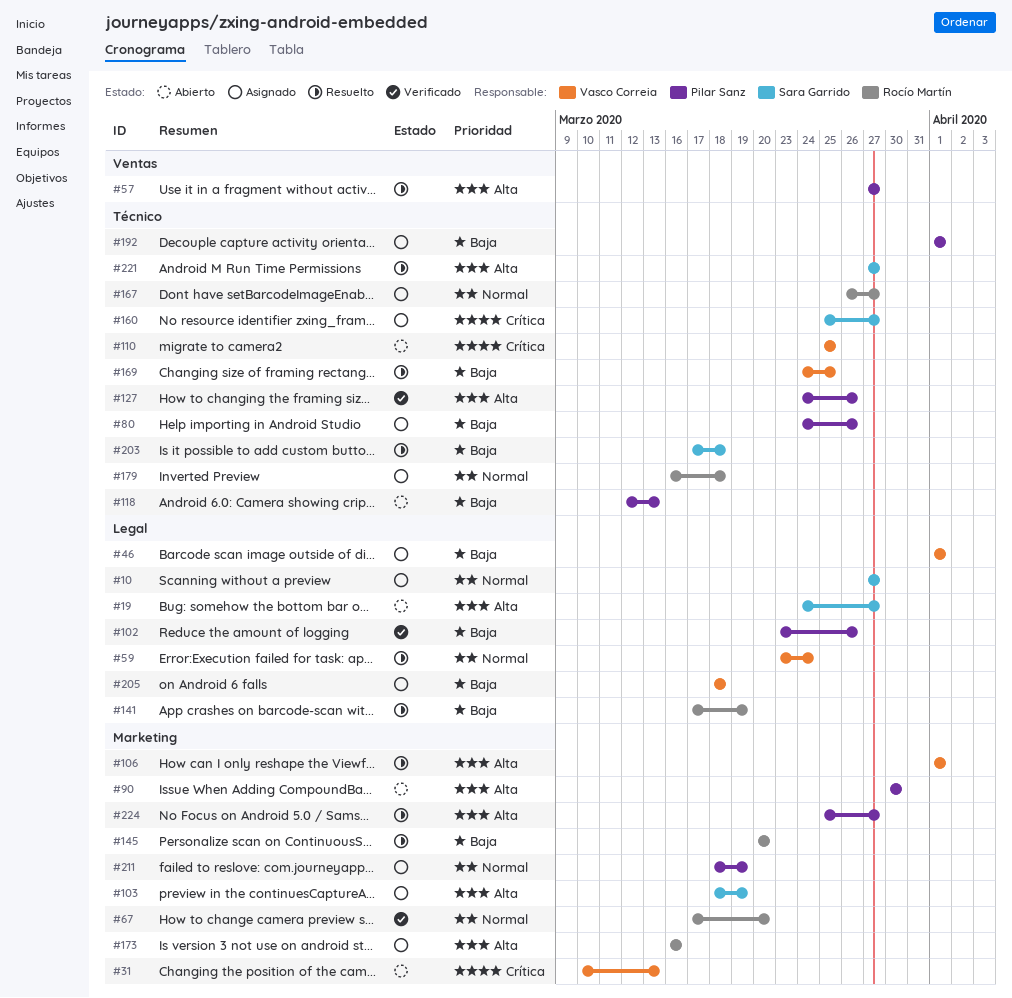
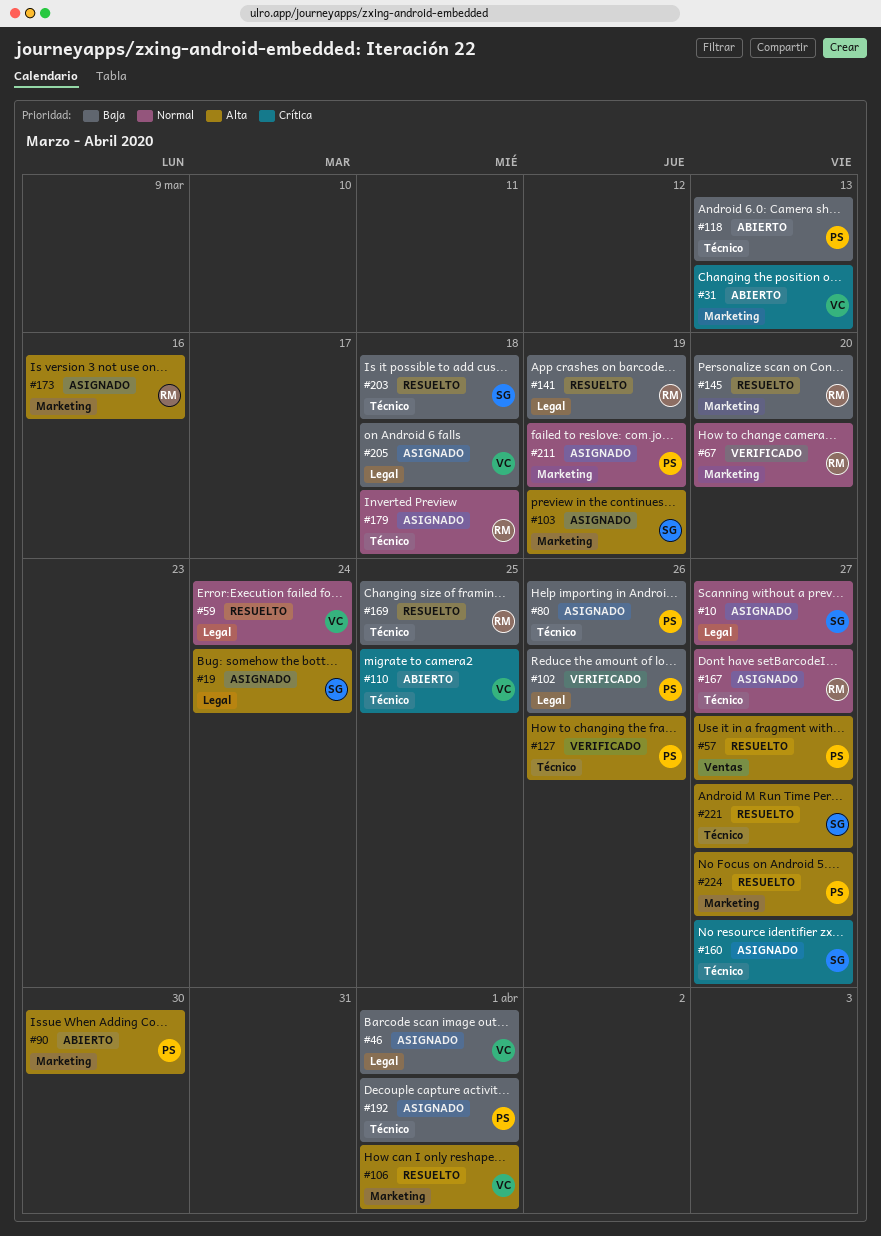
#19, status: Abierto -> Asignado
#19, due: Mar 27 -> Mar 24
#169, owner: Vasco Correia -> Rocío Martín

